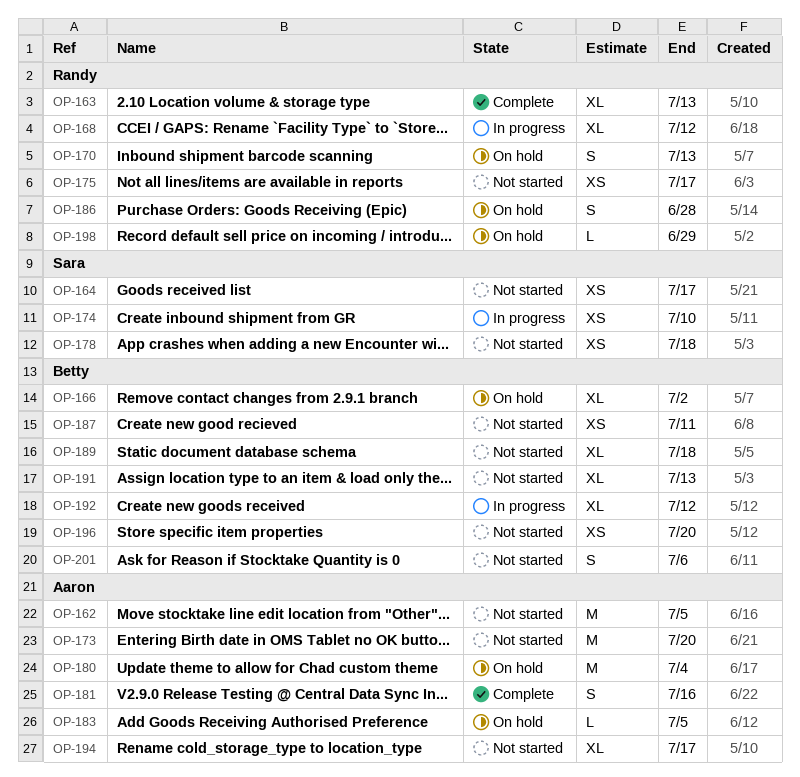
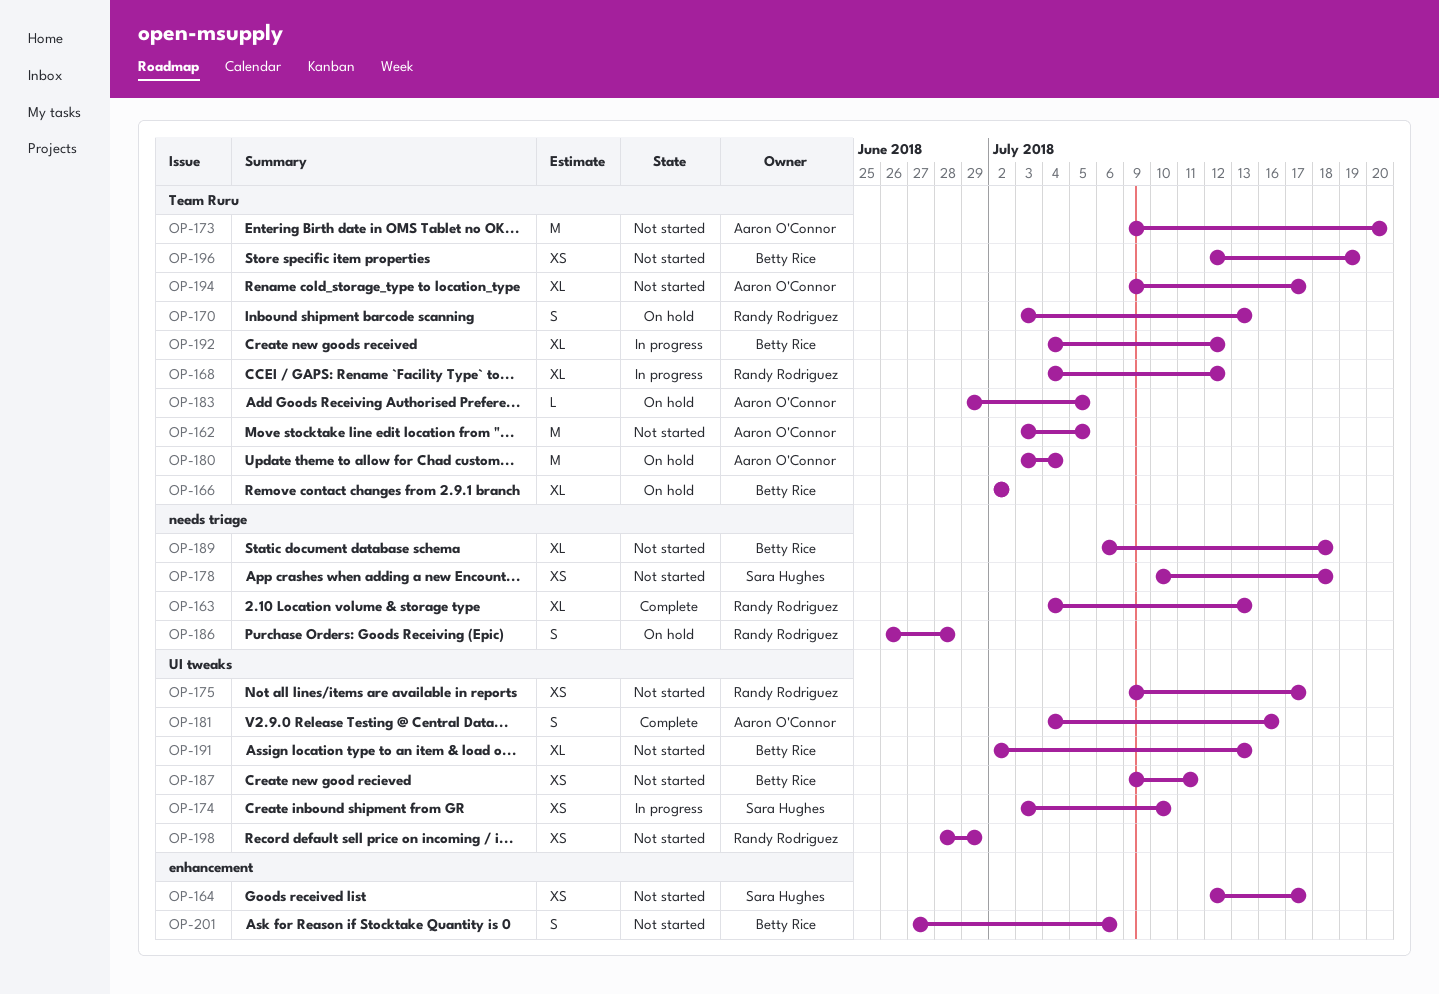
OP-196, due: Jul 20 -> Jul 19
OP-198, status: On hold -> Not started
OP-198, estimate: L -> XS

